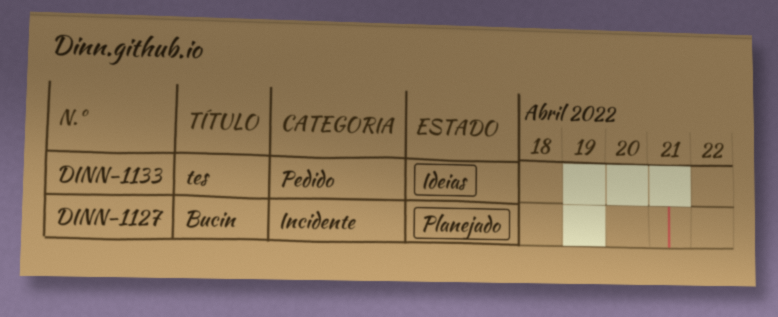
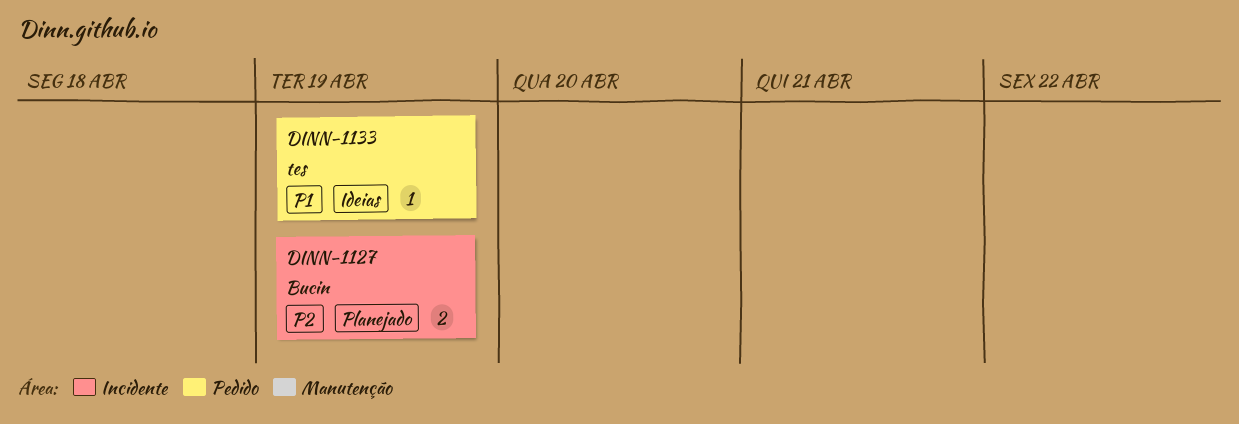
DINN-1133, due: Apr 21 -> Apr 19

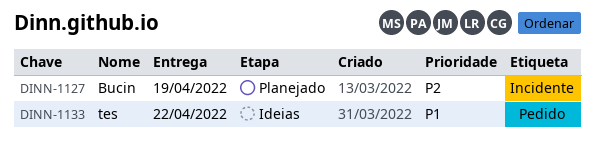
DINN-1133, due: Apr 19 -> Apr 22

